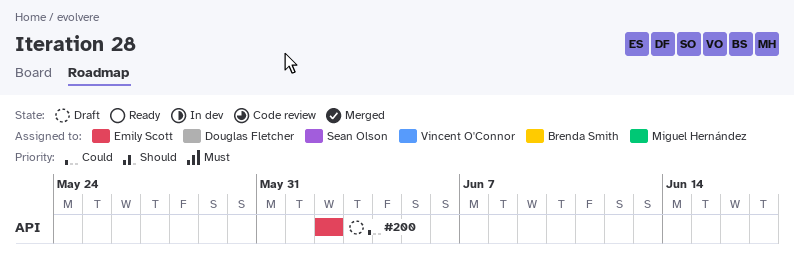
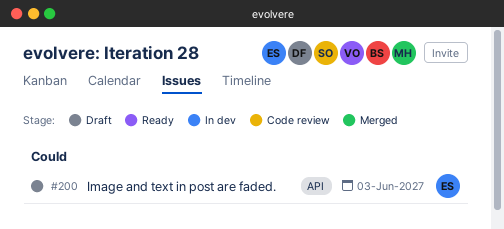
#200, due: Jun 2 -> Jun 3

